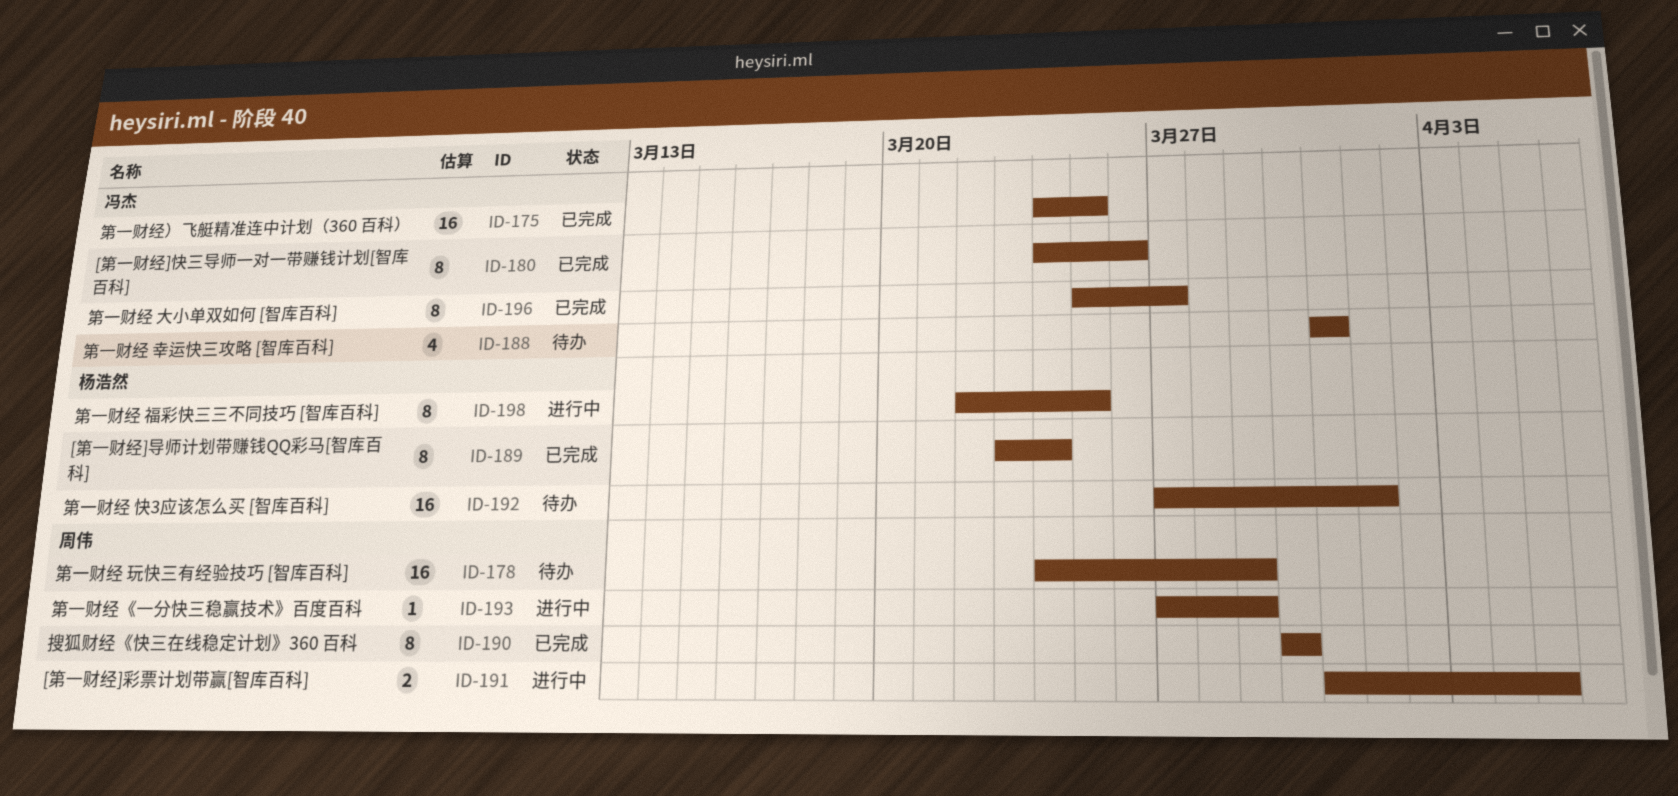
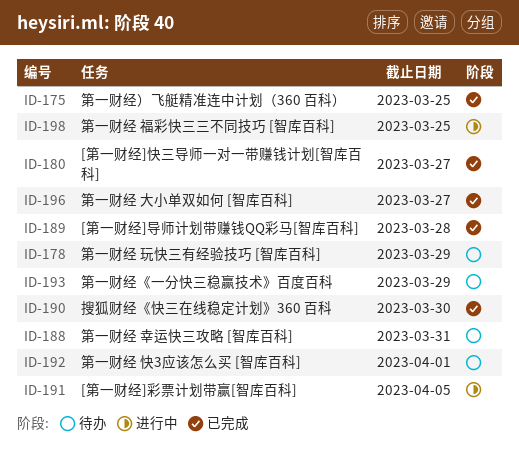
ID-180, due: Mar 26 -> Mar 27
ID-189, due: Mar 24 -> Mar 28
ID-193, status: 进行中 -> 待办

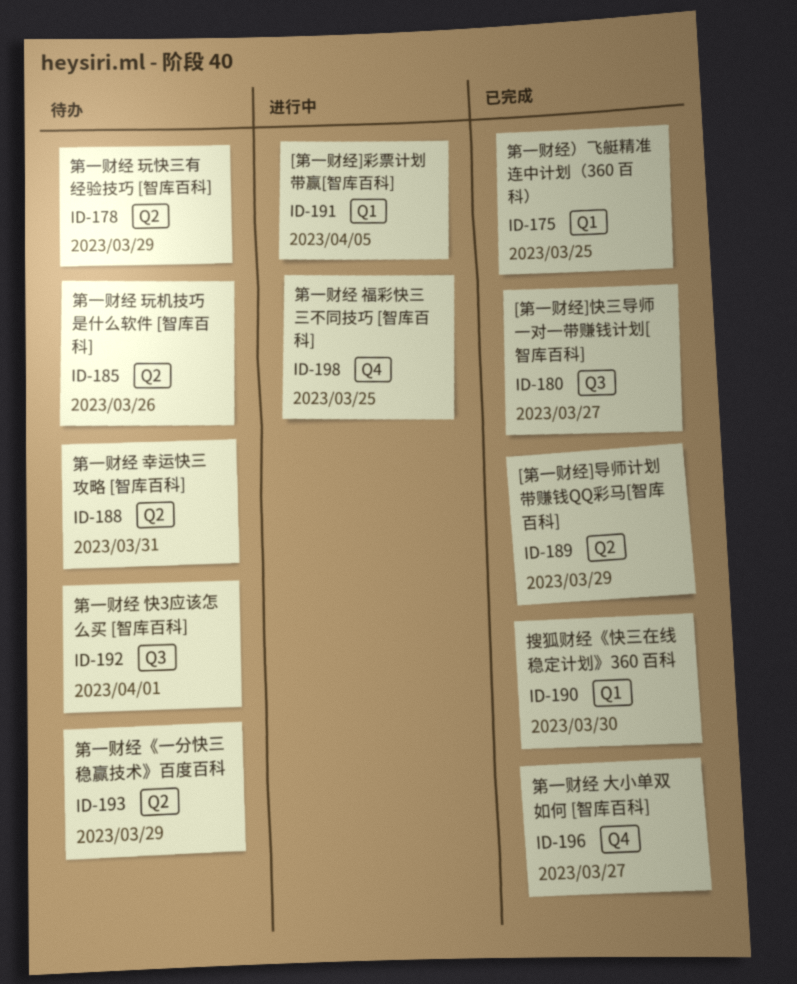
ID-185: none -> present
ID-189, due: Mar 28 -> Mar 29

